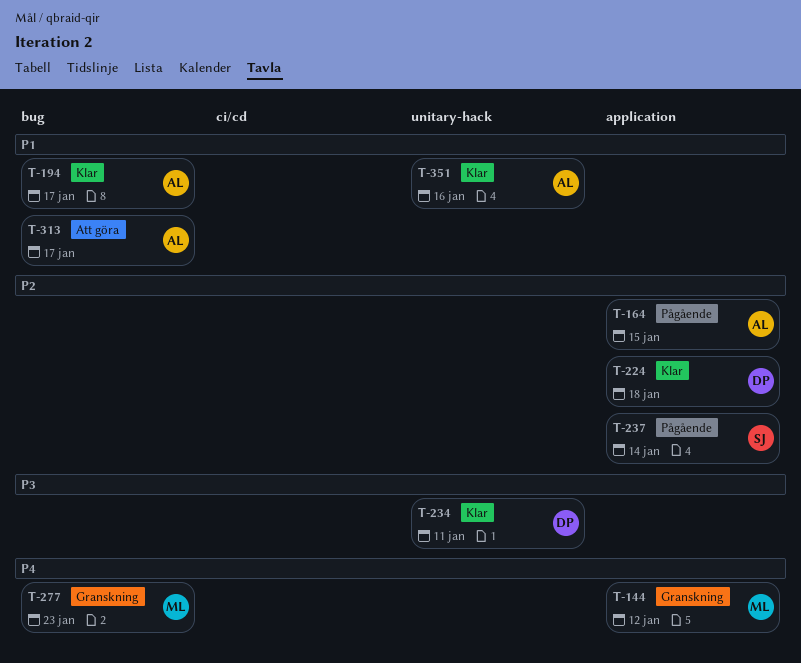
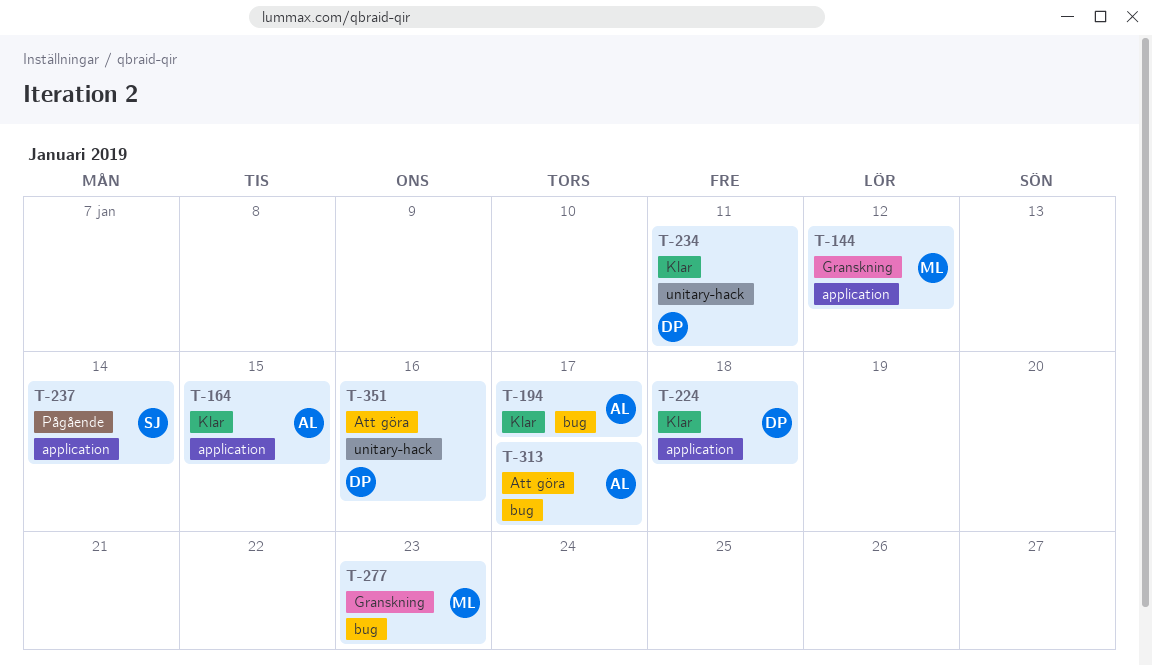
T-164, status: Pågående -> Klar
T-351, status: Klar -> Att göra
T-351, owner: AL -> DP

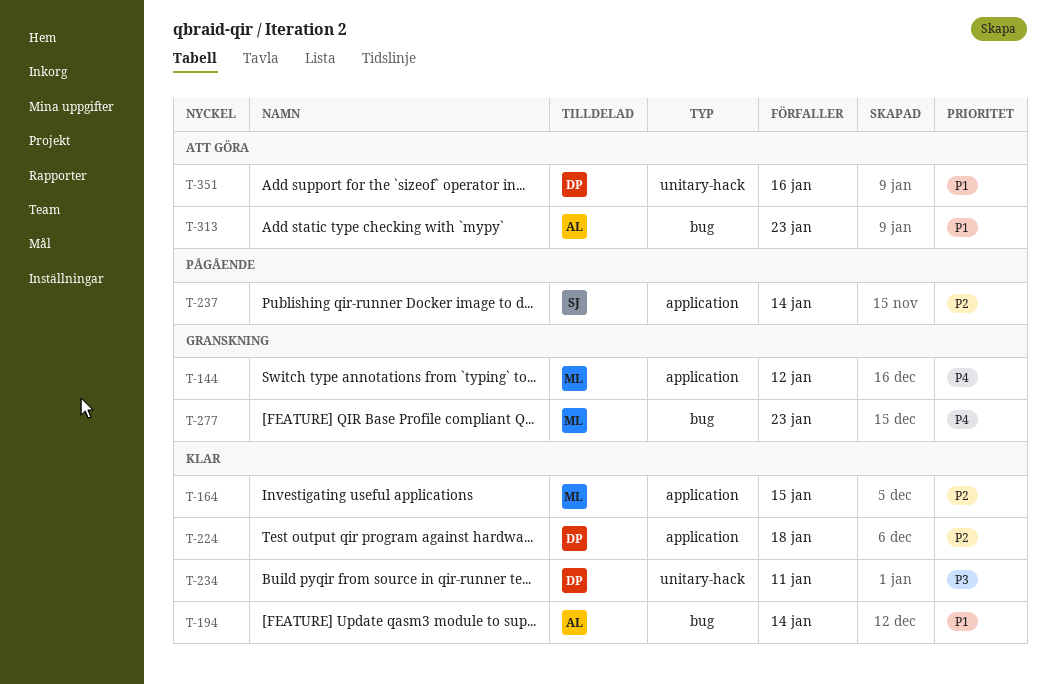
T-164, owner: AL -> ML
T-194, due: Jan 17 -> Jan 14
T-313, due: Jan 17 -> Jan 23

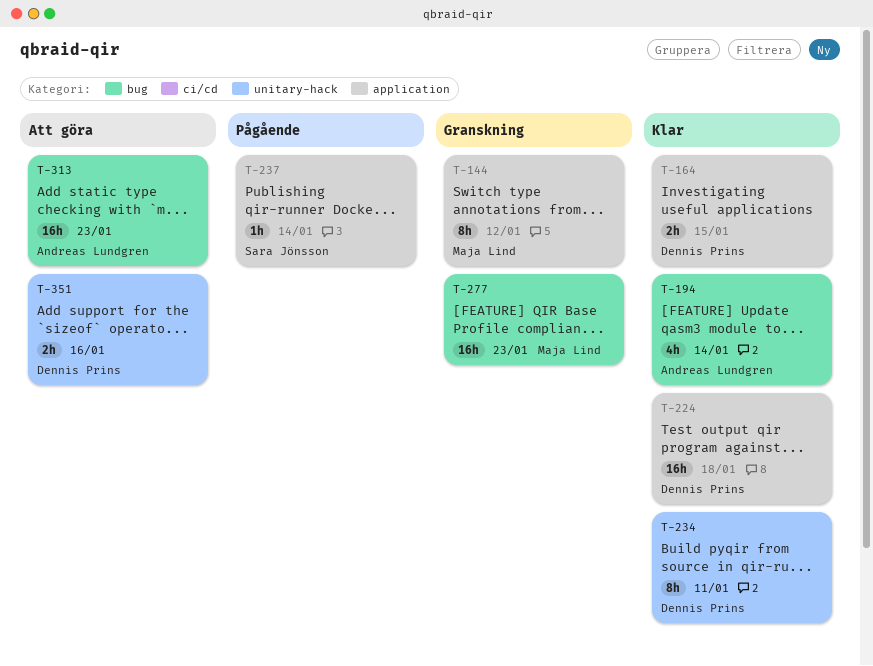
T-164, owner: Maja Lind -> Dennis Prins

